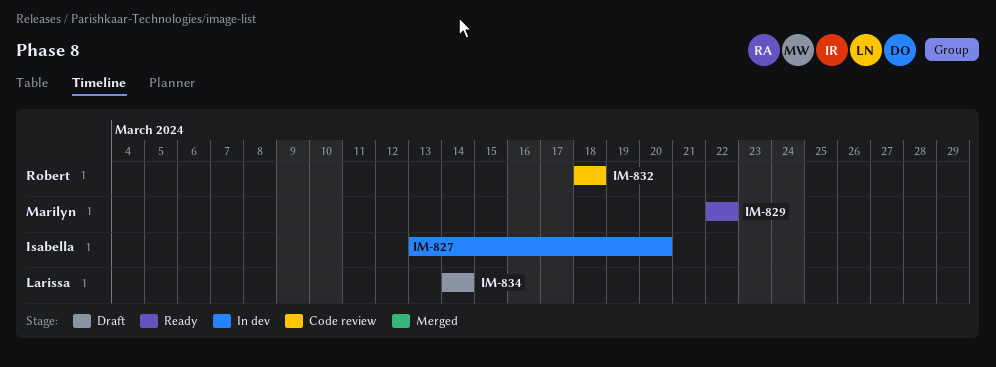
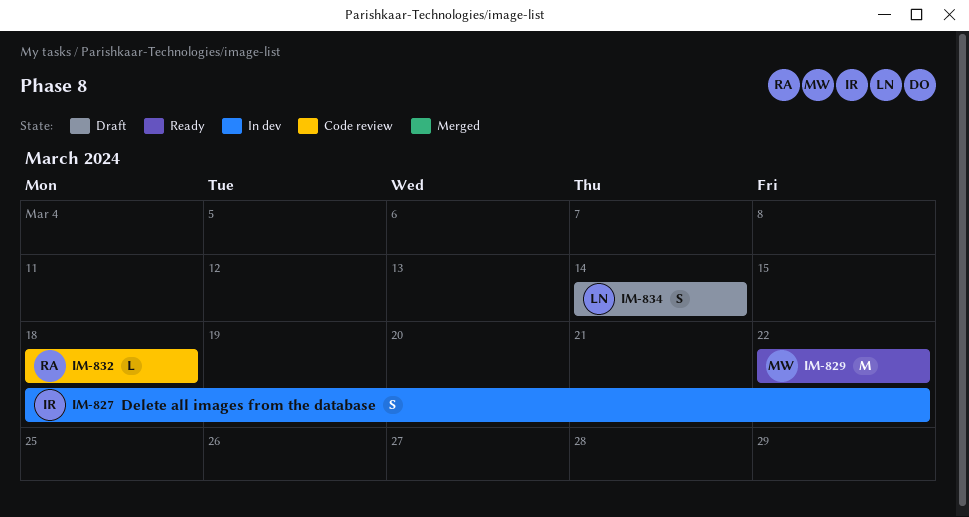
IM-827, start: Mar 13 -> Mar 18
IM-827, due: Mar 20 -> Mar 22

